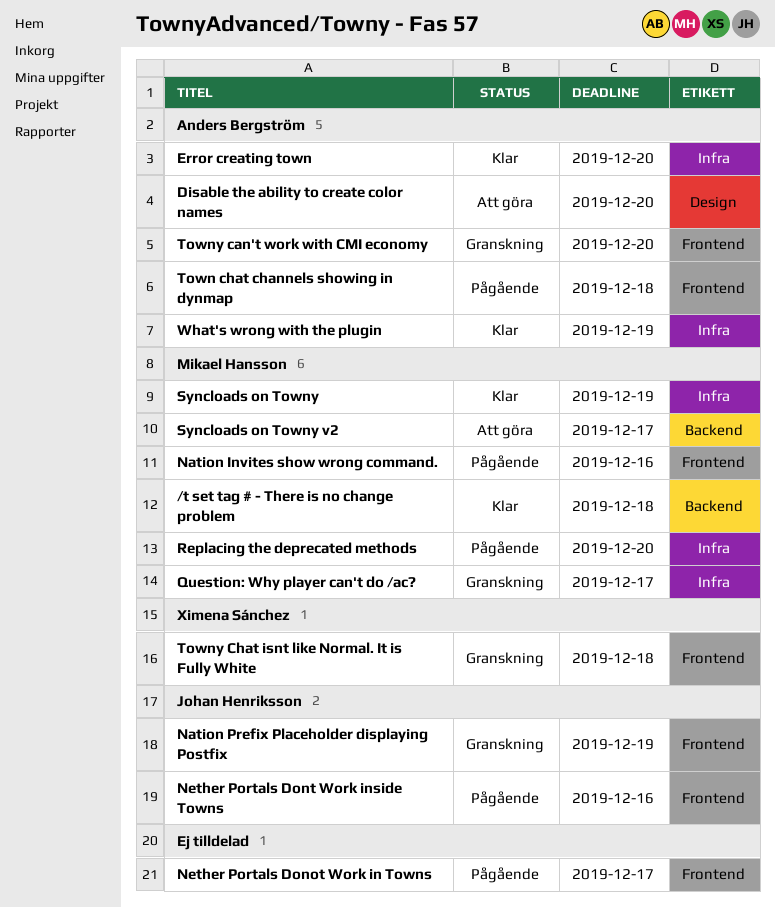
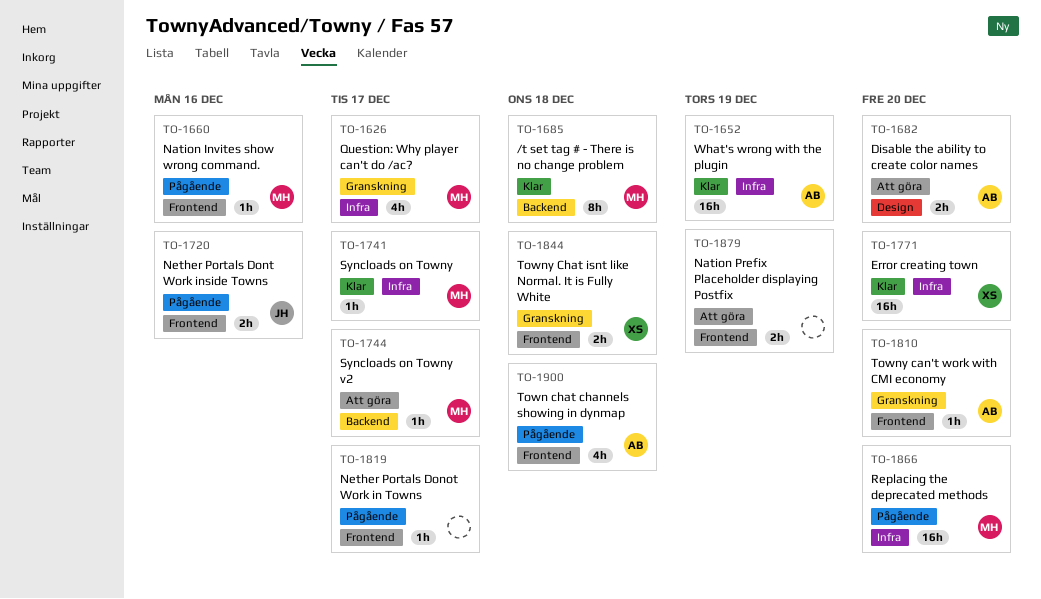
Error creating town, owner: Anders Bergström -> Ximena Sánchez
Nation Prefix Placeholder displaying Postfix, status: Granskning -> Att göra
Nation Prefix Placeholder displaying Postfix, owner: Johan Henriksson -> none
Syncloads on Towny, due: Dec 19 -> Dec 17

